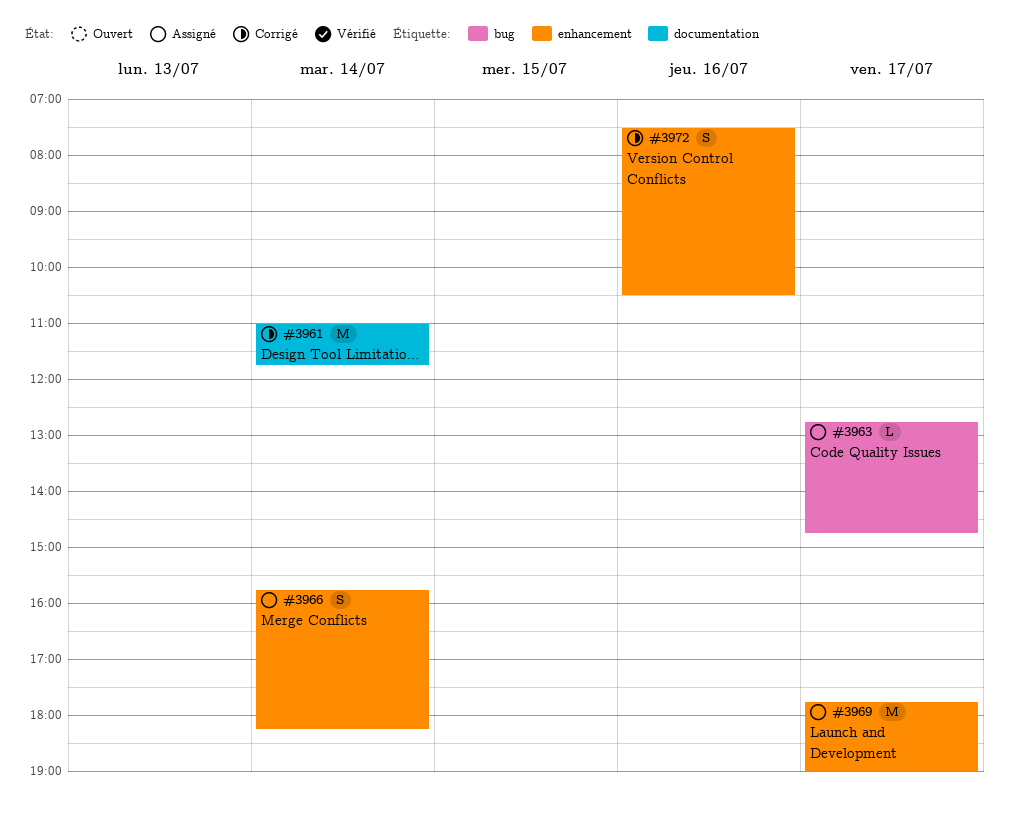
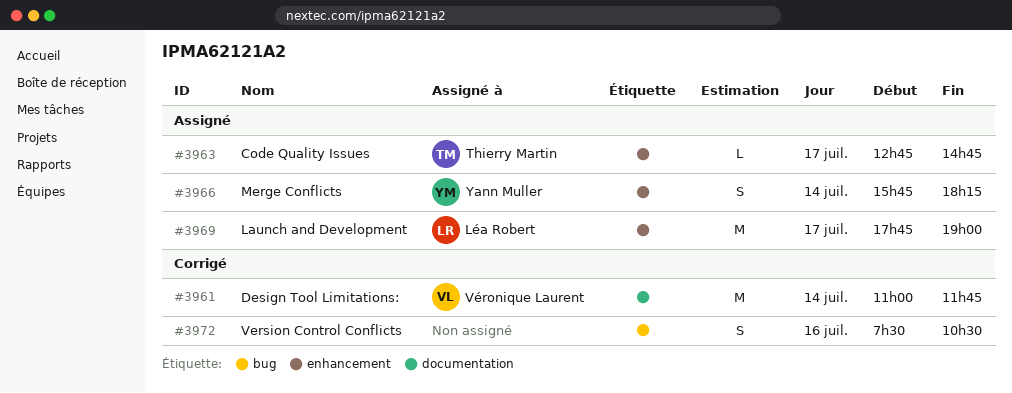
#3963, label: bug -> enhancement
#3972, label: enhancement -> bug

